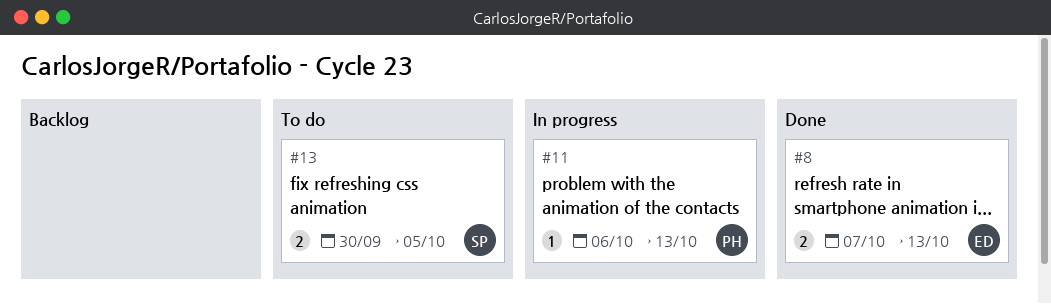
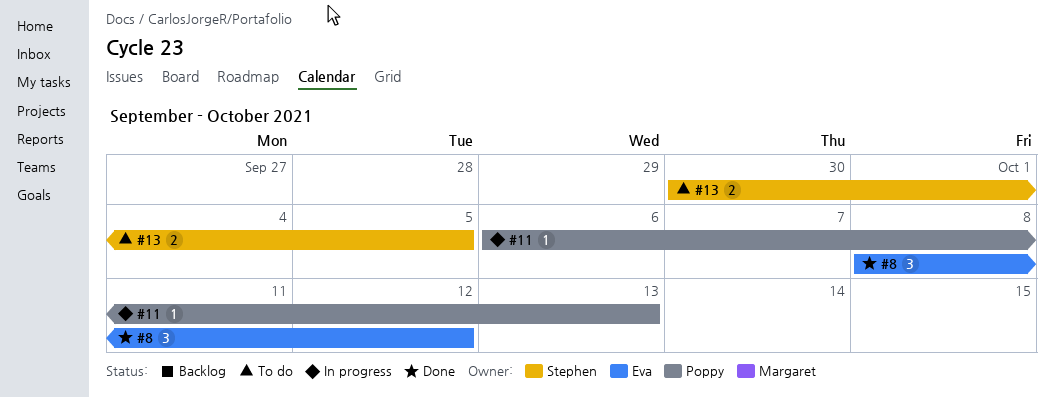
#8, estimate: 2 -> 3
#8, start: Oct 7 -> Oct 8
#8, due: Oct 13 -> Oct 12

